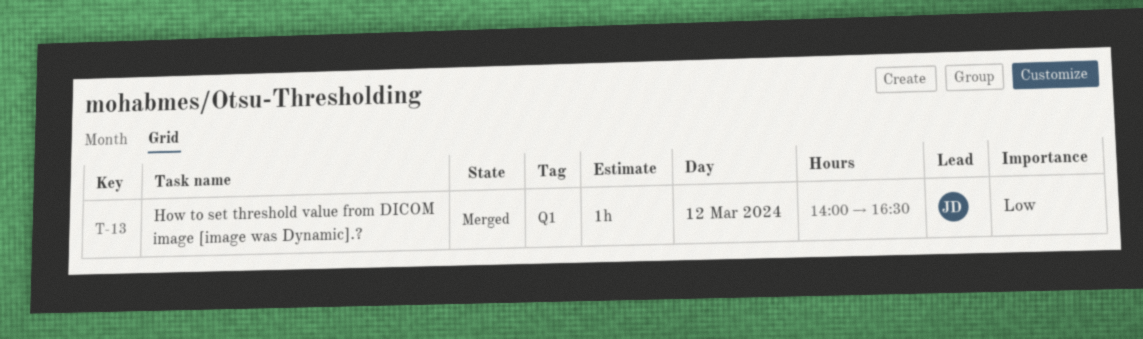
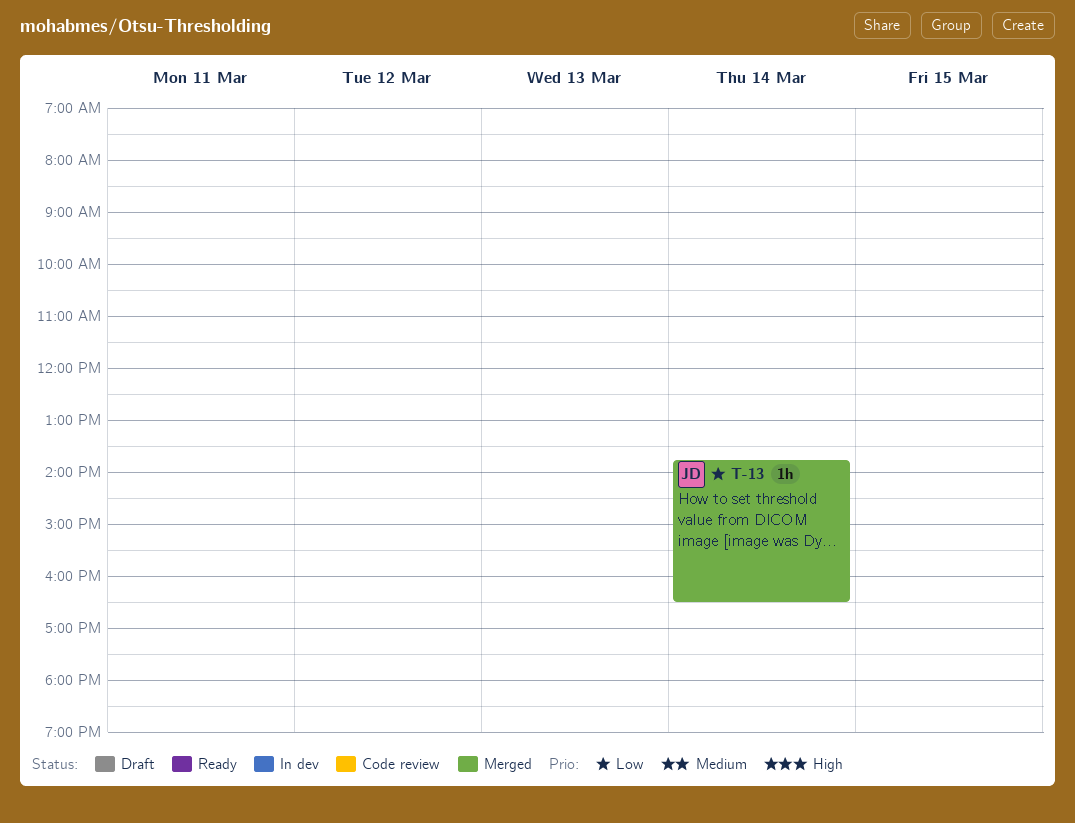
T-13, day: Mar 12 -> Mar 14
T-13, begins: 14:00 -> 13:45

